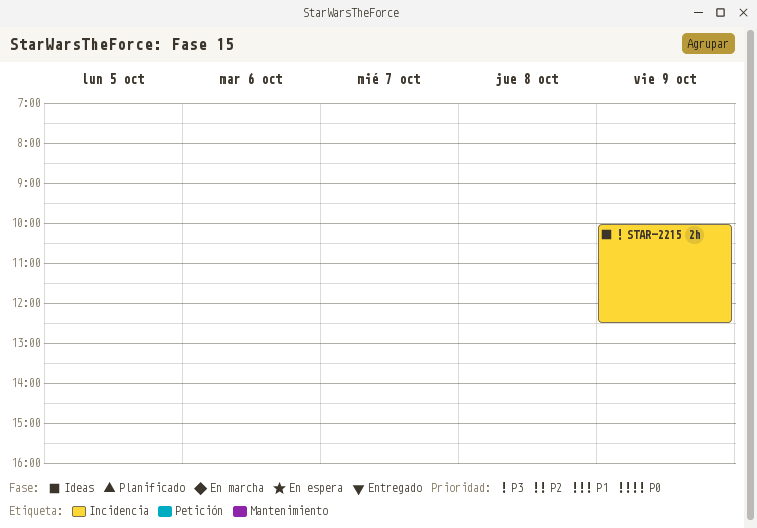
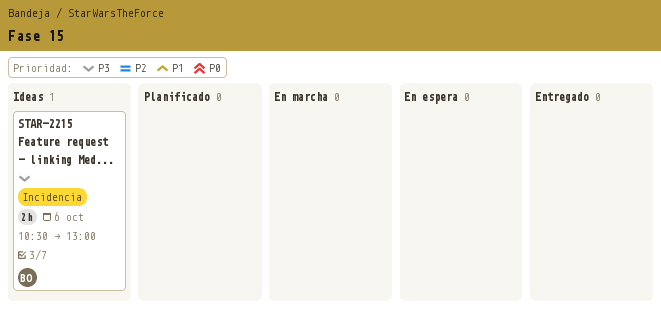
STAR-2215, day: Oct 9 -> Oct 6
STAR-2215, begins: 10:00 -> 10:30
STAR-2215, ends: 12:30 -> 13:00

